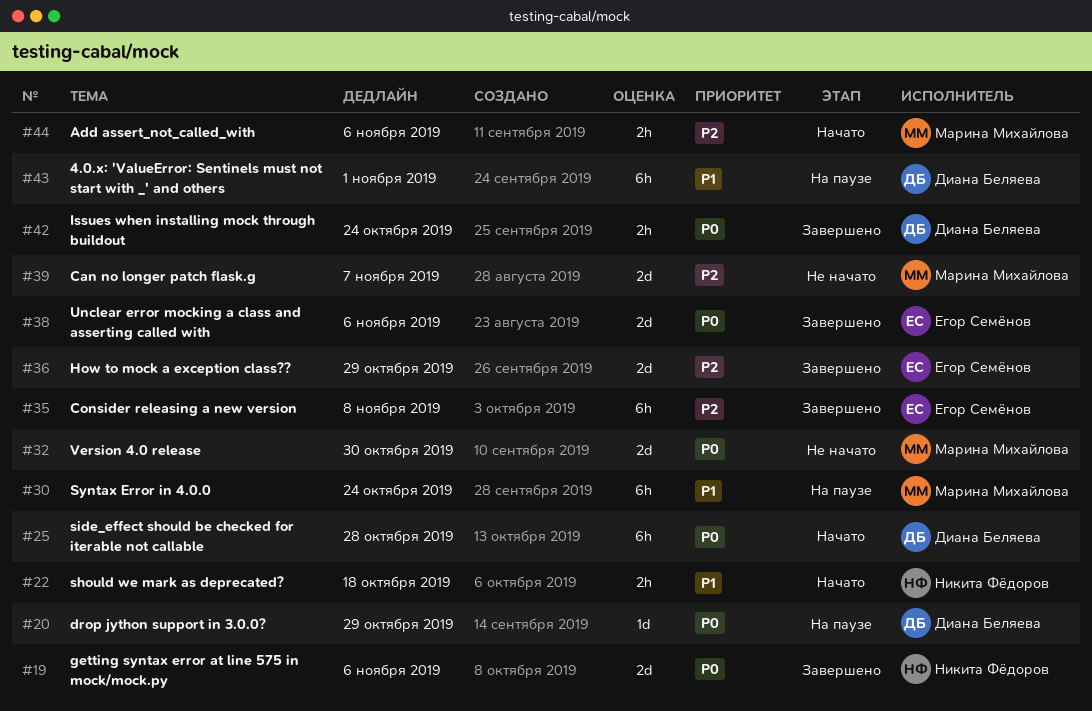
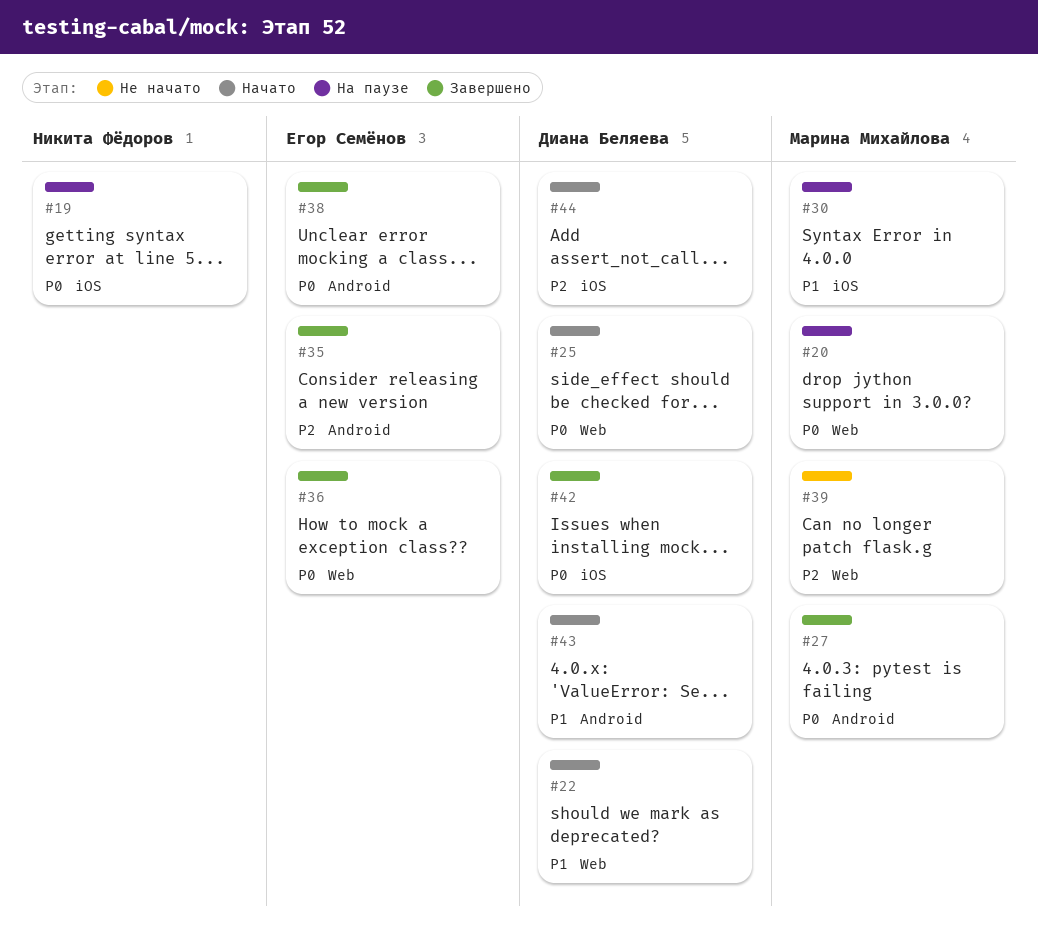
#19, status: Завершено -> На паузе
#20, owner: Диана Беляева -> Марина Михайлова
#22, owner: Никита Фёдоров -> Диана Беляева
#27: none -> present
#32: present -> none
#36, priority: P2 -> P0
#43, status: На паузе -> Начато
#44, owner: Марина Михайлова -> Диана Беляева

